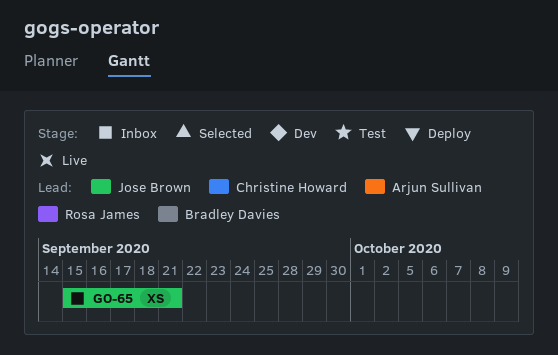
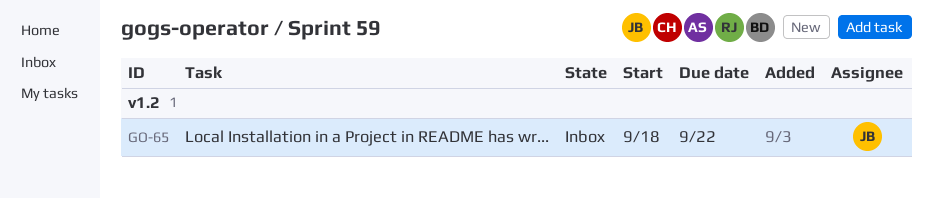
GO-65, start: Sep 15 -> Sep 18
GO-65, due: Sep 21 -> Sep 22

